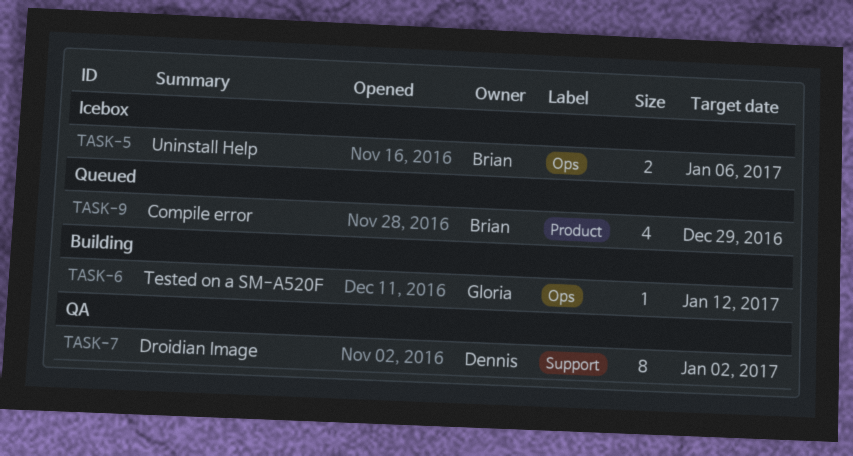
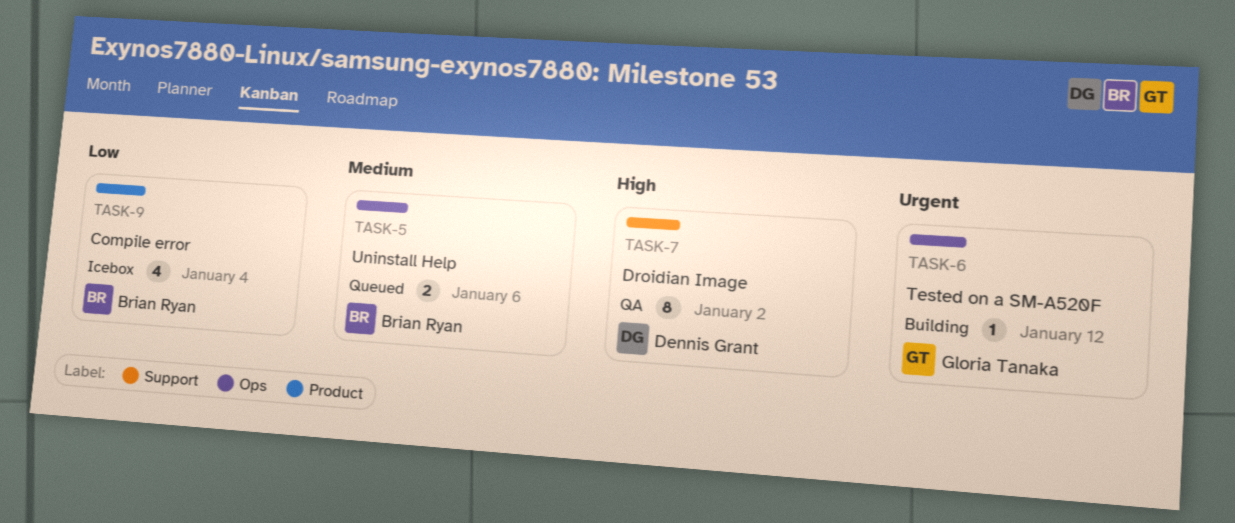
TASK-5, status: Icebox -> Queued
TASK-9, status: Queued -> Icebox
TASK-9, due: Dec 29 -> Jan 4

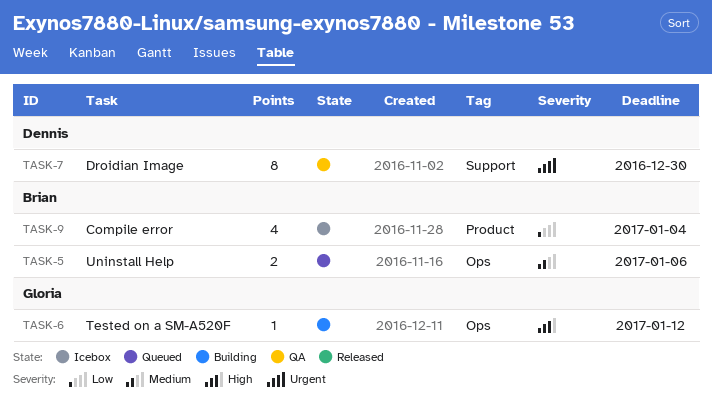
TASK-6, priority: Urgent -> High
TASK-7, priority: High -> Urgent
TASK-7, due: Jan 2 -> Dec 30

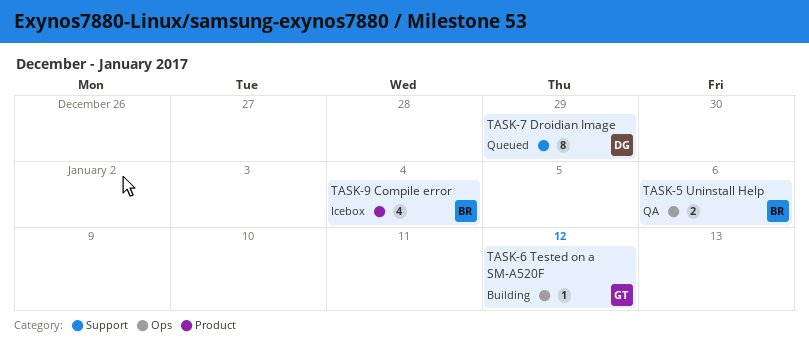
TASK-5, status: Queued -> QA
TASK-7, status: QA -> Queued
TASK-7, due: Dec 30 -> Dec 29

